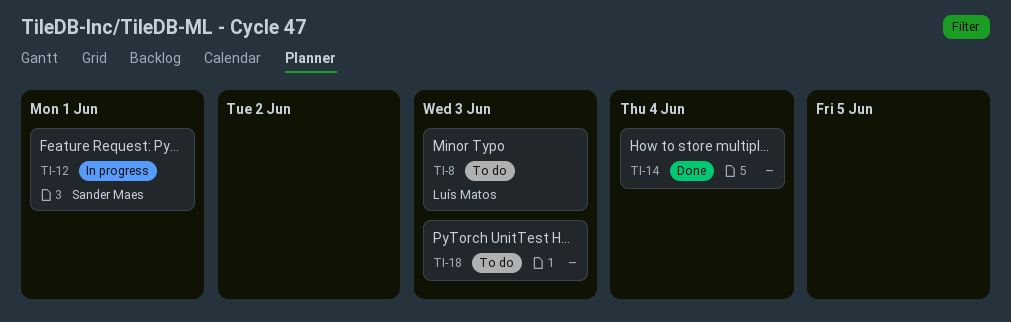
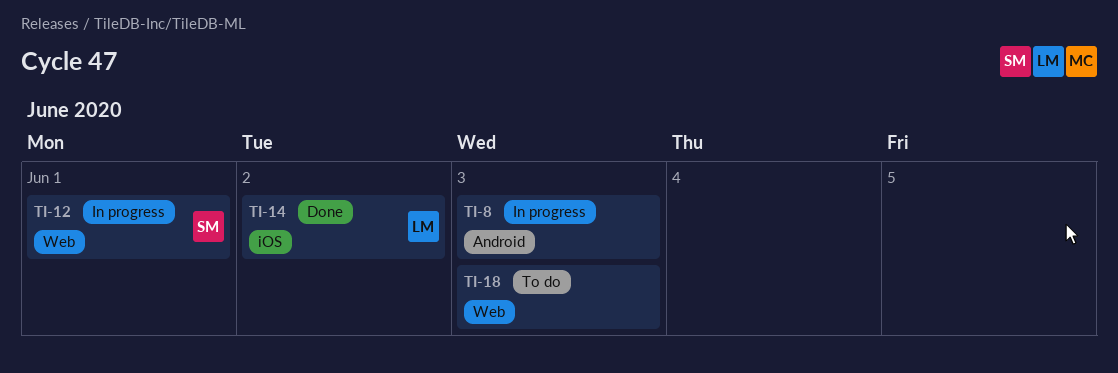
TI-8, status: To do -> In progress
TI-8, owner: Luís Matos -> none
TI-14, owner: none -> Luís Matos
TI-14, due: Jun 4 -> Jun 2

